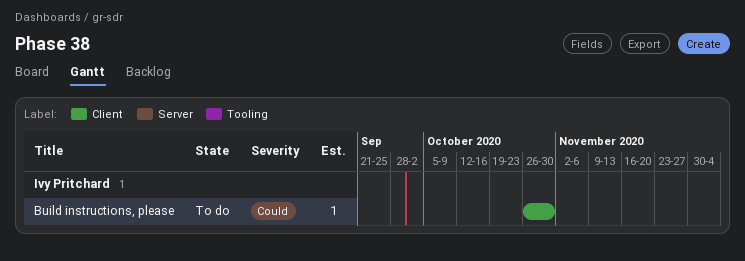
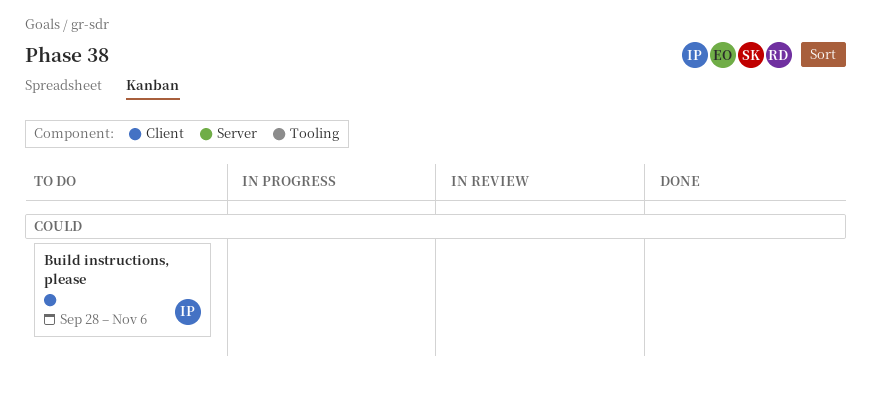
Build instructions, please, start: Oct 26 -> Sep 28
Build instructions, please, due: Oct 30 -> Nov 6

